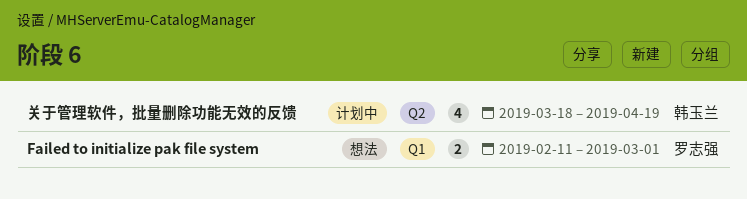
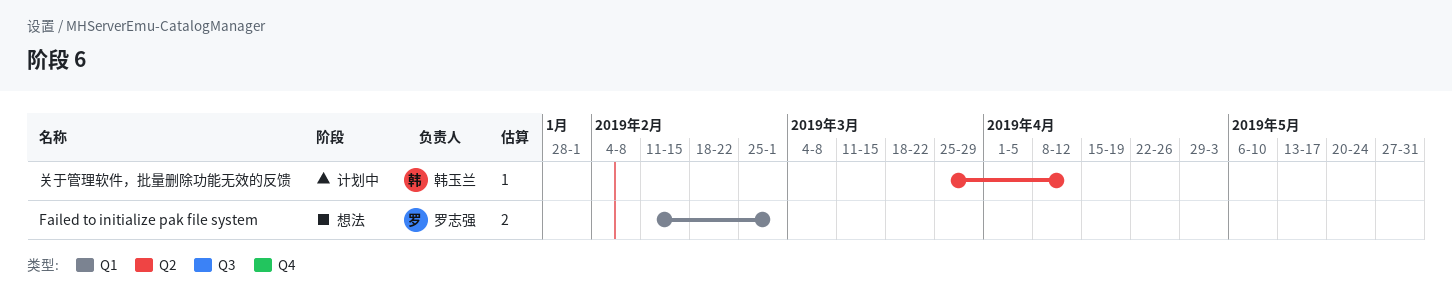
关于管理软件，批量删除功能无效的反馈, estimate: 4 -> 1
关于管理软件，批量删除功能无效的反馈, start: Mar 18 -> Mar 25
关于管理软件，批量删除功能无效的反馈, due: Apr 19 -> Apr 12

